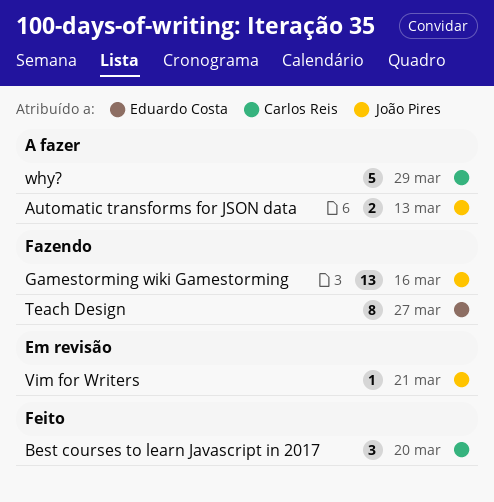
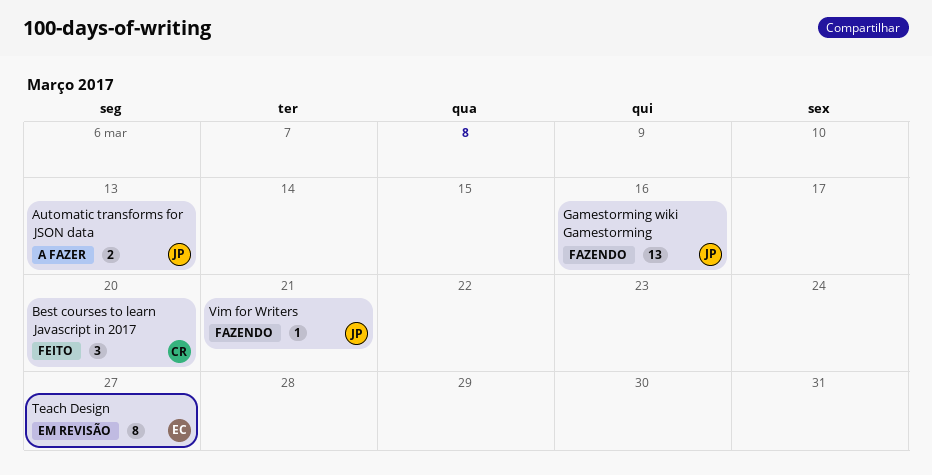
Teach Design, status: Fazendo -> Em revisão
Vim for Writers, status: Em revisão -> Fazendo
why?: present -> none

